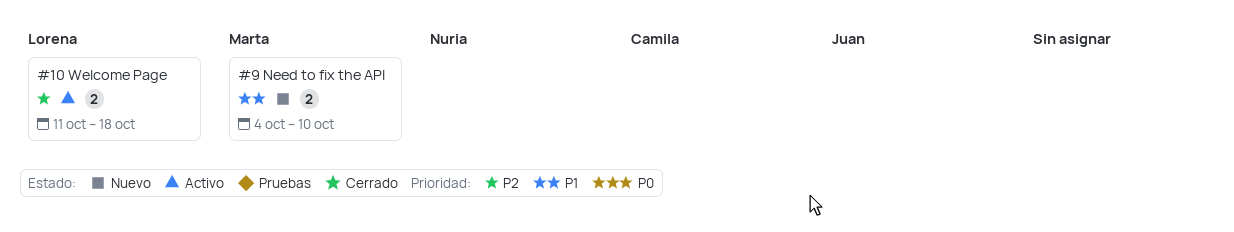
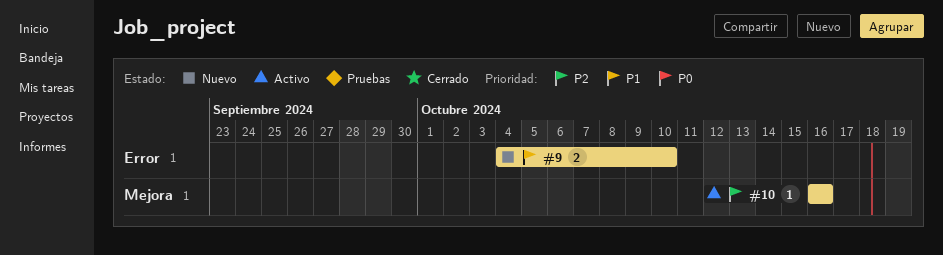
#10, estimate: 2 -> 1
#10, start: Oct 11 -> Oct 16
#10, due: Oct 18 -> Oct 16

